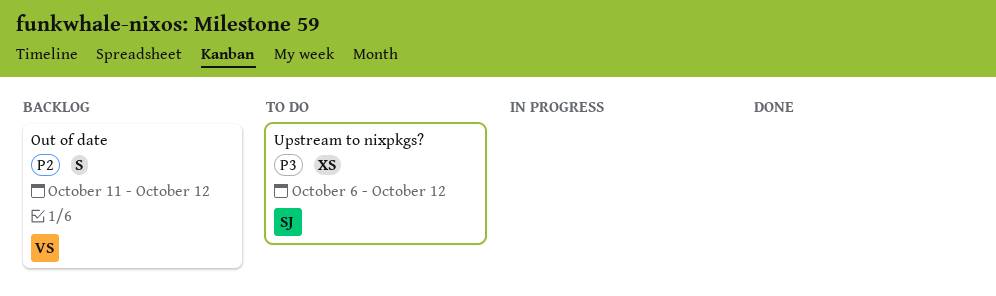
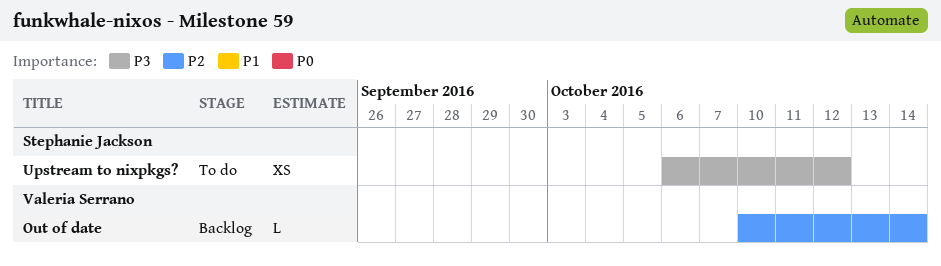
Out of date, estimate: S -> L
Out of date, start: Oct 11 -> Oct 10
Out of date, due: Oct 12 -> Oct 14

